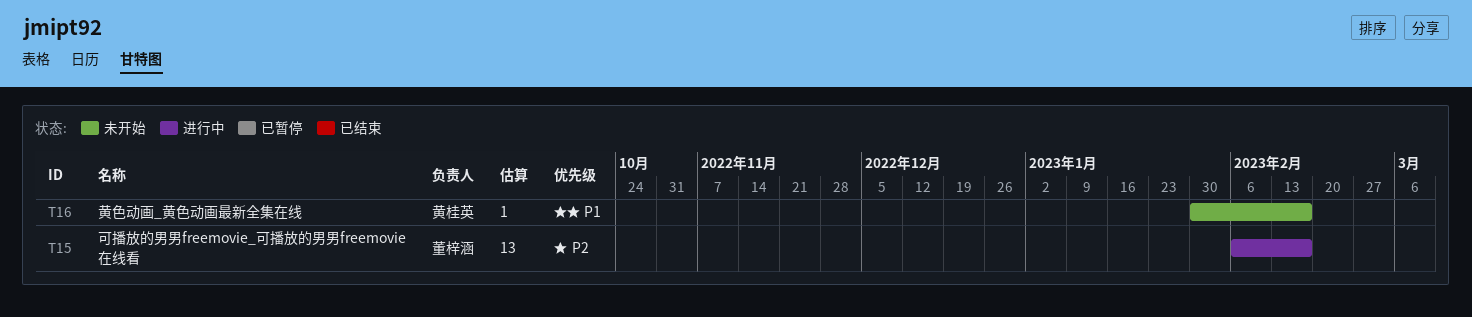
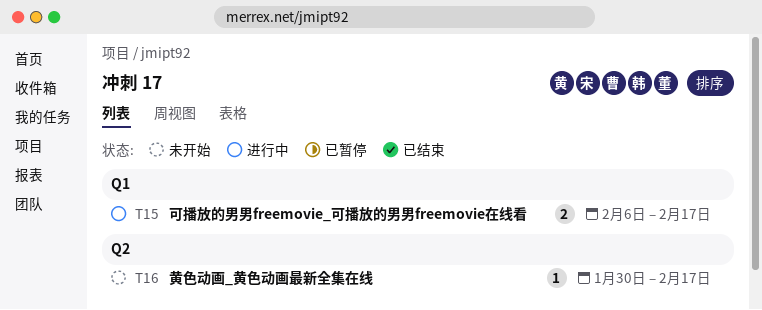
T15, estimate: 13 -> 2

